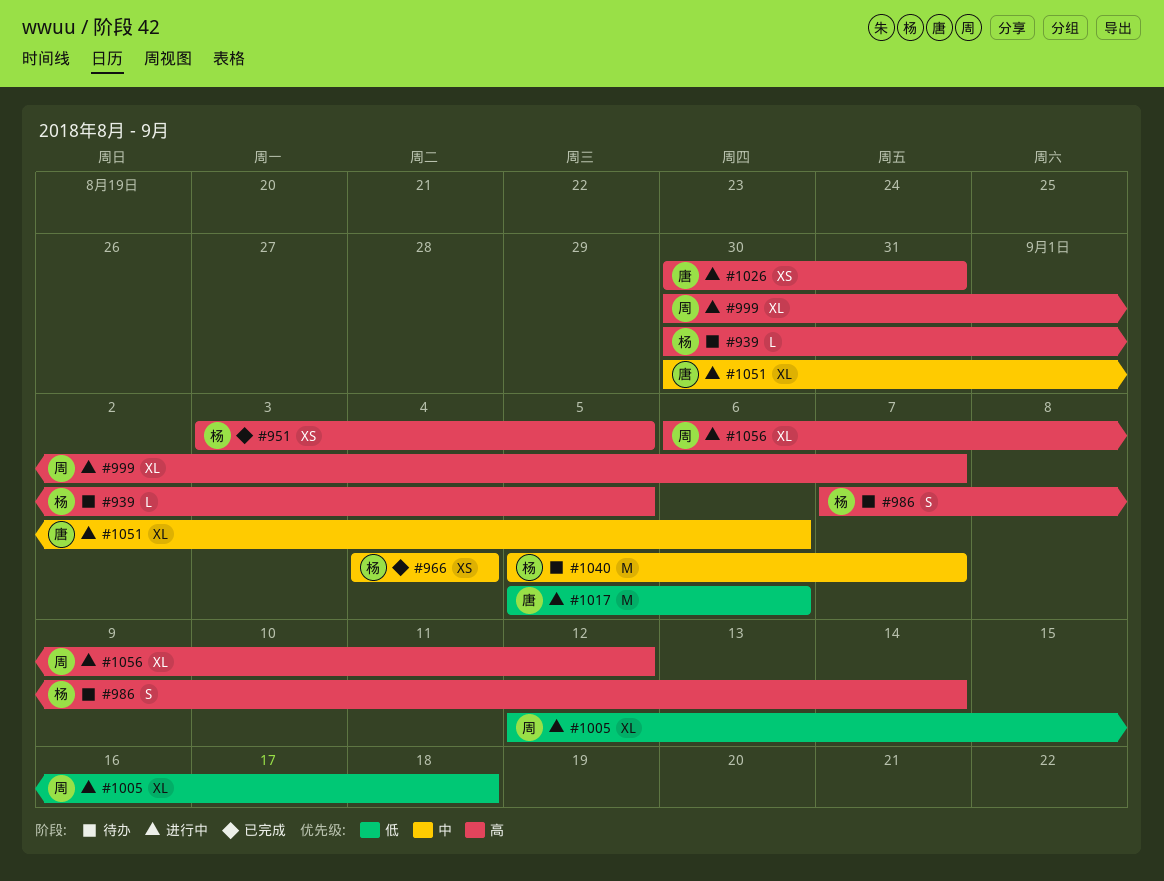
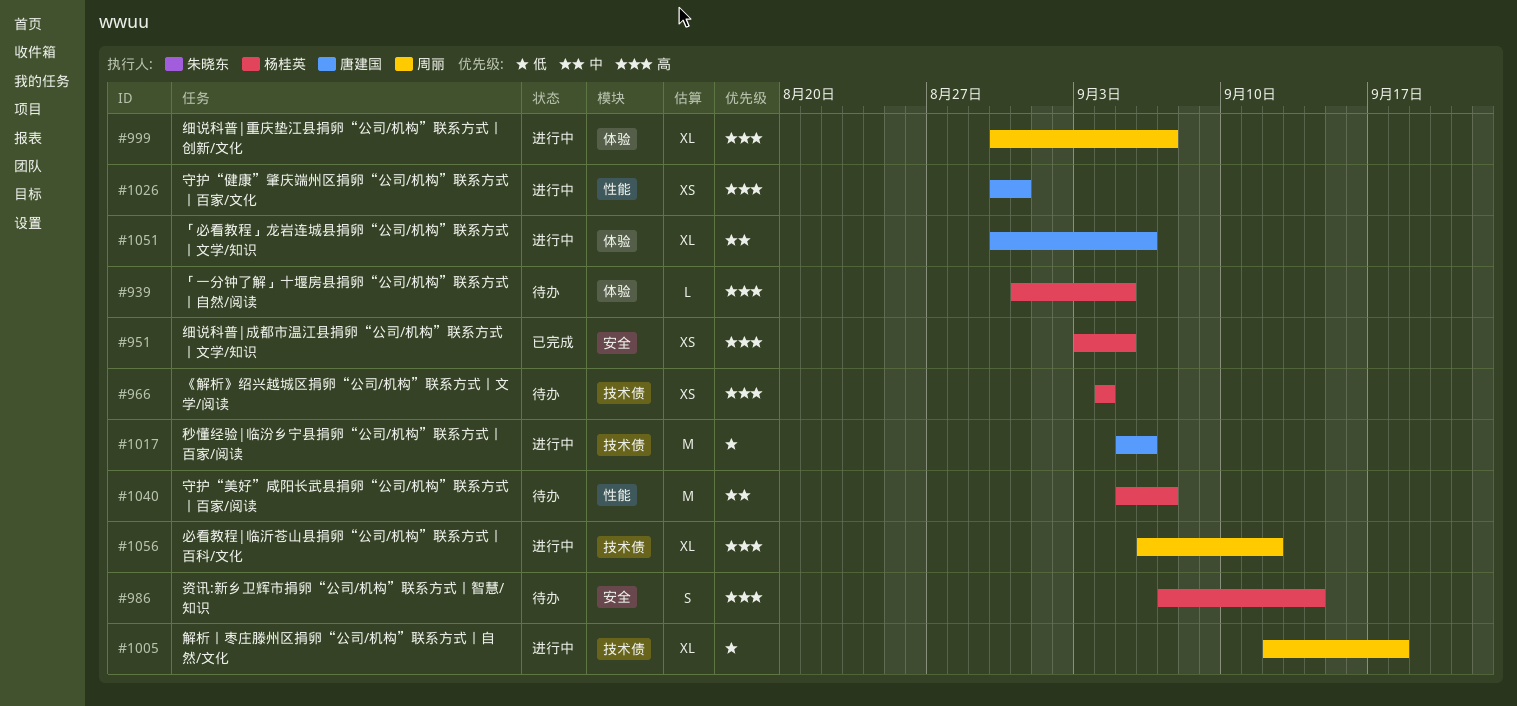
#939, start: Aug 30 -> Aug 31
#966, status: 已完成 -> 待办
#966, priority: 中 -> 高

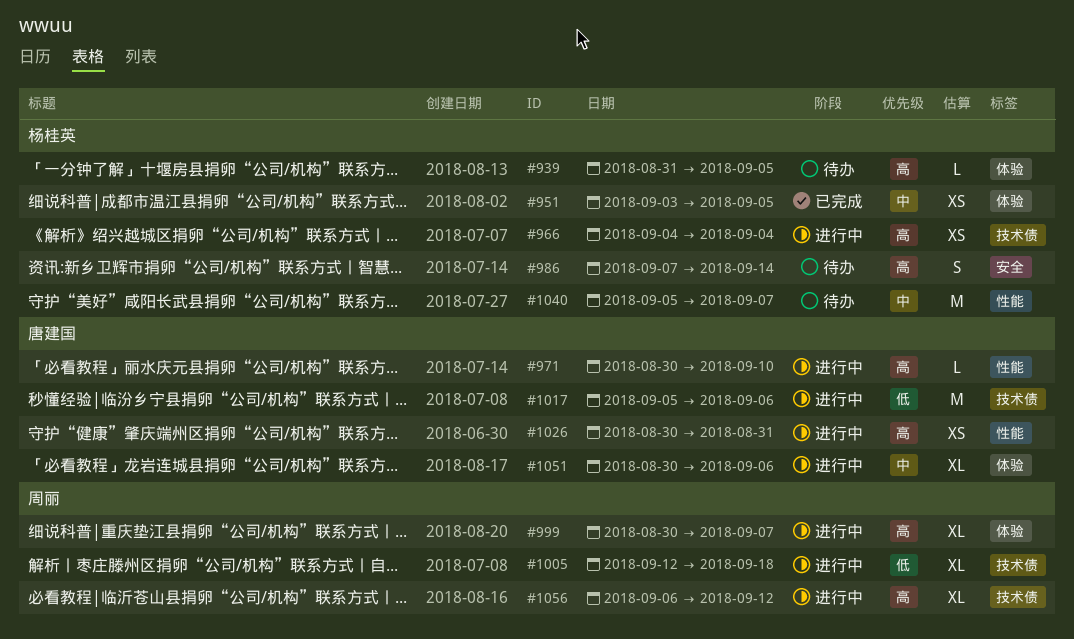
#951, priority: 高 -> 中
#951, label: 安全 -> 体验
#966, status: 待办 -> 进行中
#971: none -> present

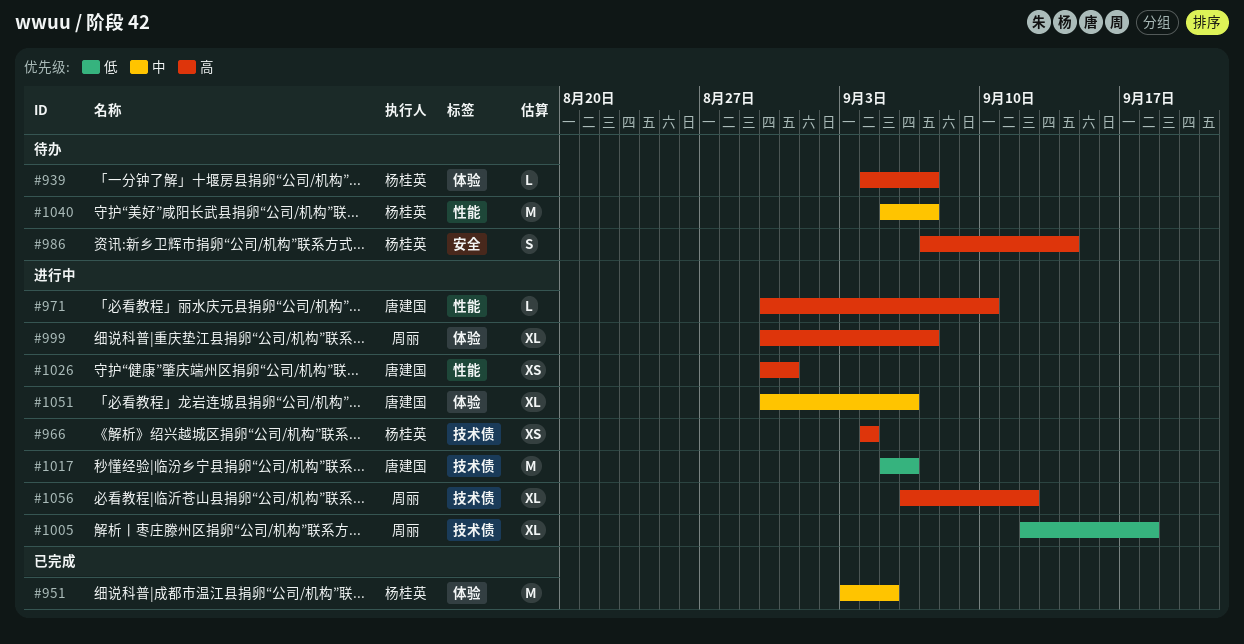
#939, start: Aug 31 -> Sep 4
#939, due: Sep 5 -> Sep 7
#951, estimate: XS -> M

